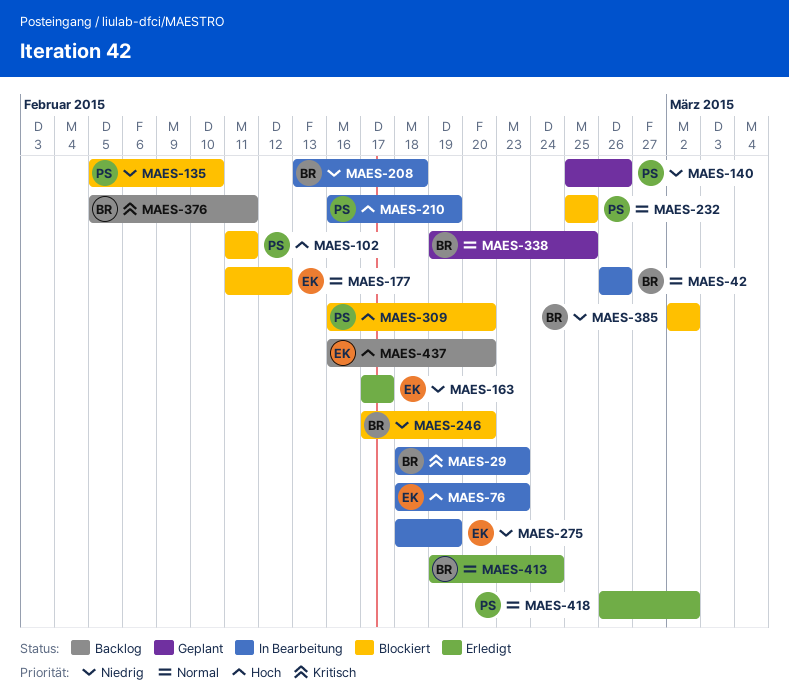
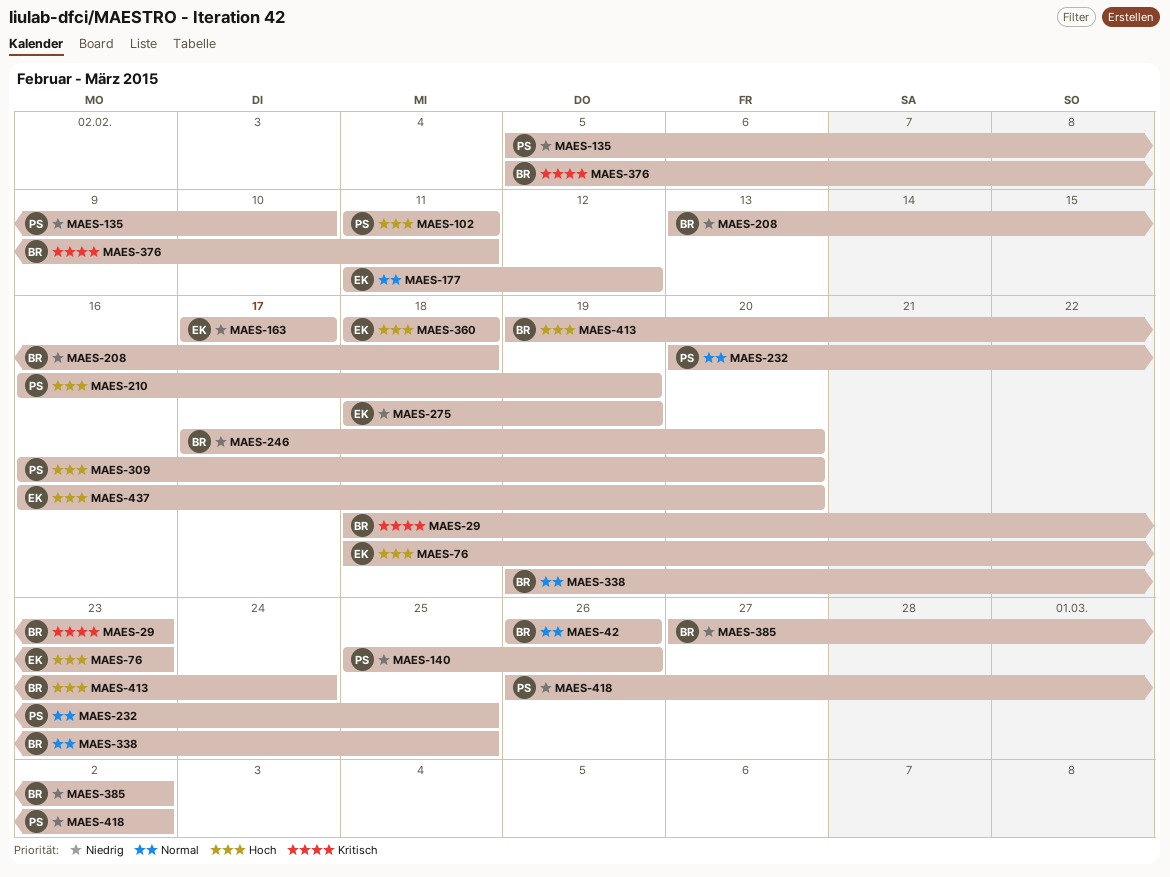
MAES-232, start: Feb 25 -> Feb 20
MAES-360: none -> present
MAES-385, start: Mar 2 -> Feb 27
MAES-413, priority: Normal -> Hoch
MAES-418, priority: Normal -> Niedrig

